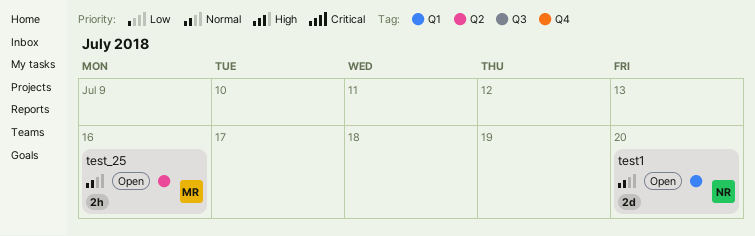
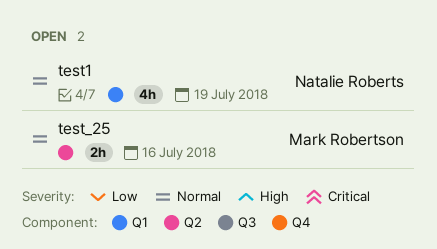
test1, estimate: 2d -> 4h
test1, due: Jul 20 -> Jul 19

